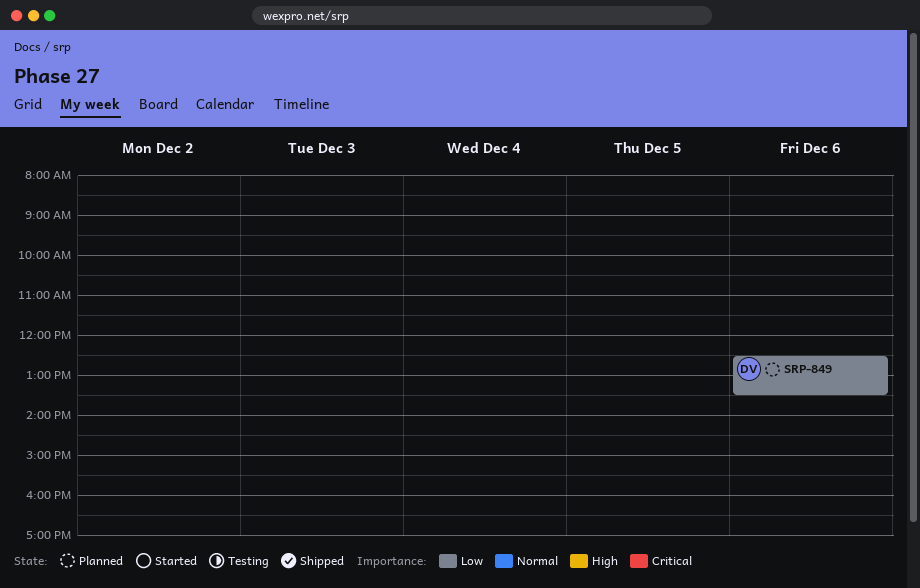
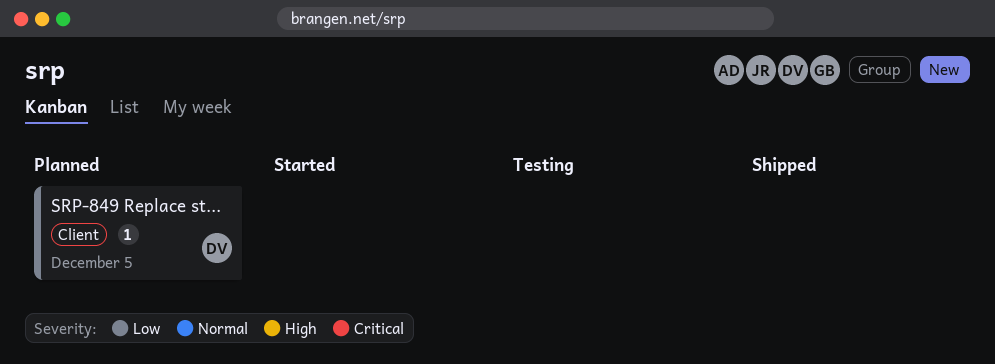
SRP-849, day: Dec 6 -> Dec 5

